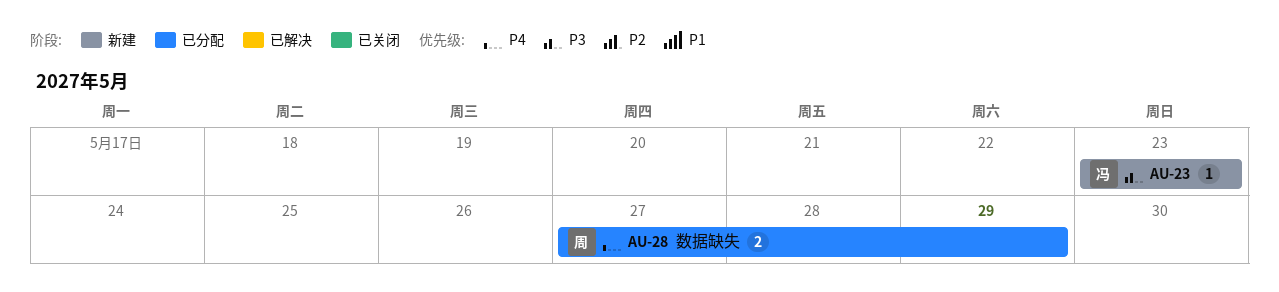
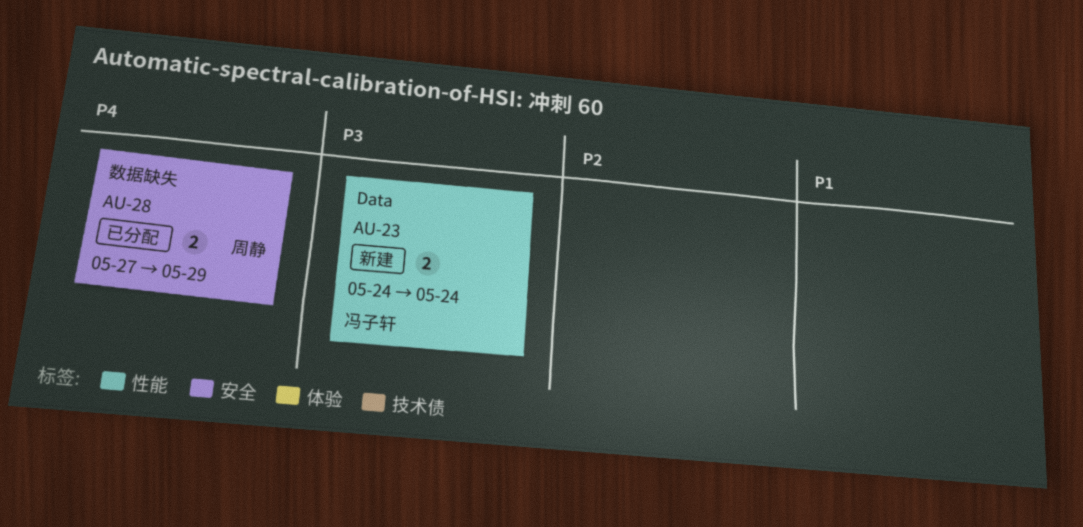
AU-23, estimate: 1 -> 2
AU-23, start: May 23 -> May 24
AU-23, due: May 23 -> May 24

